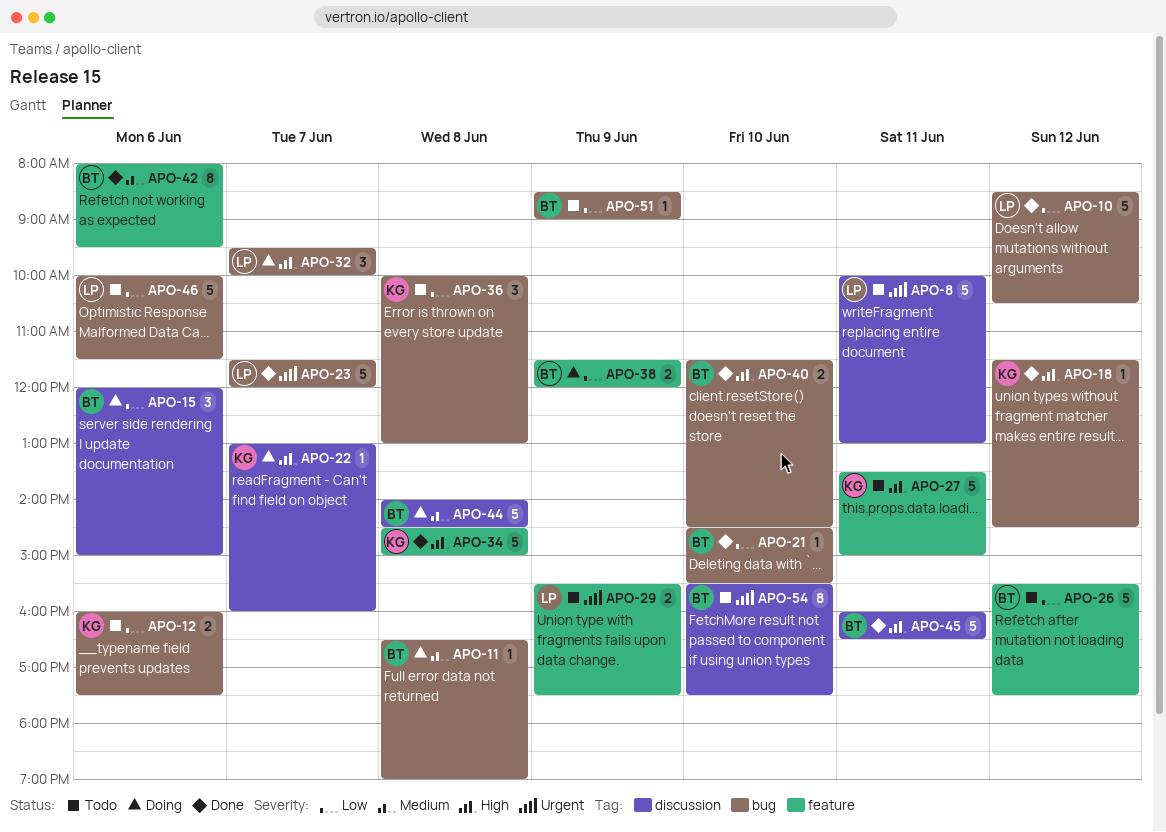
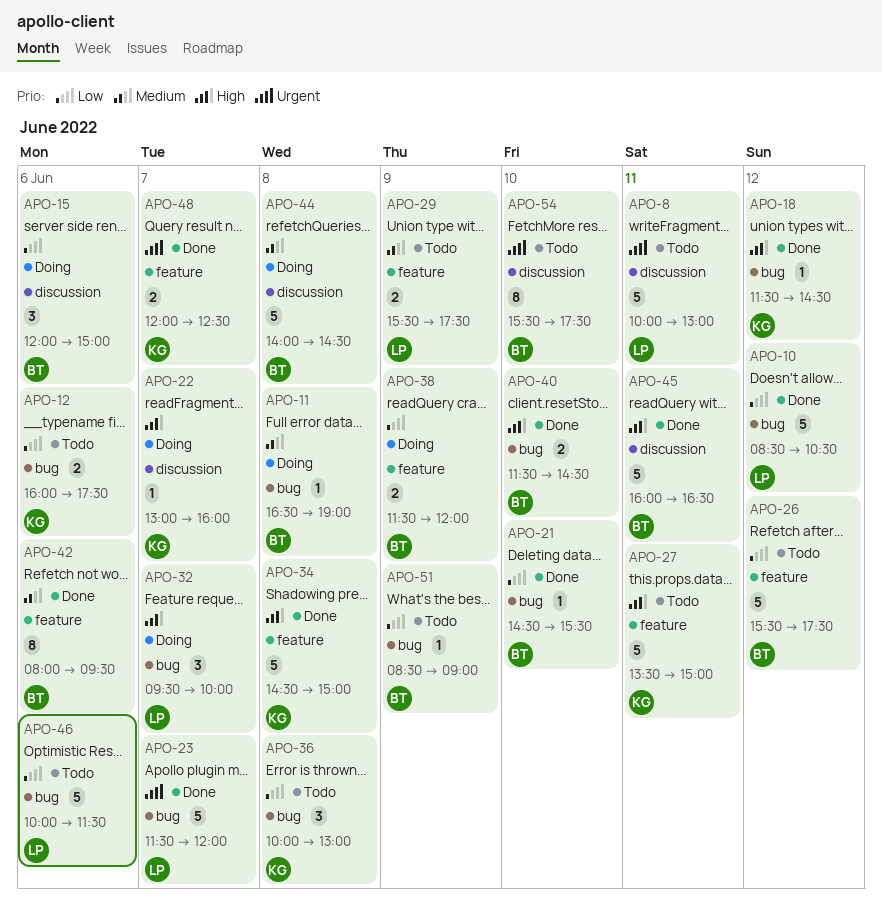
APO-29, priority: Urgent -> Medium
APO-48: none -> present

